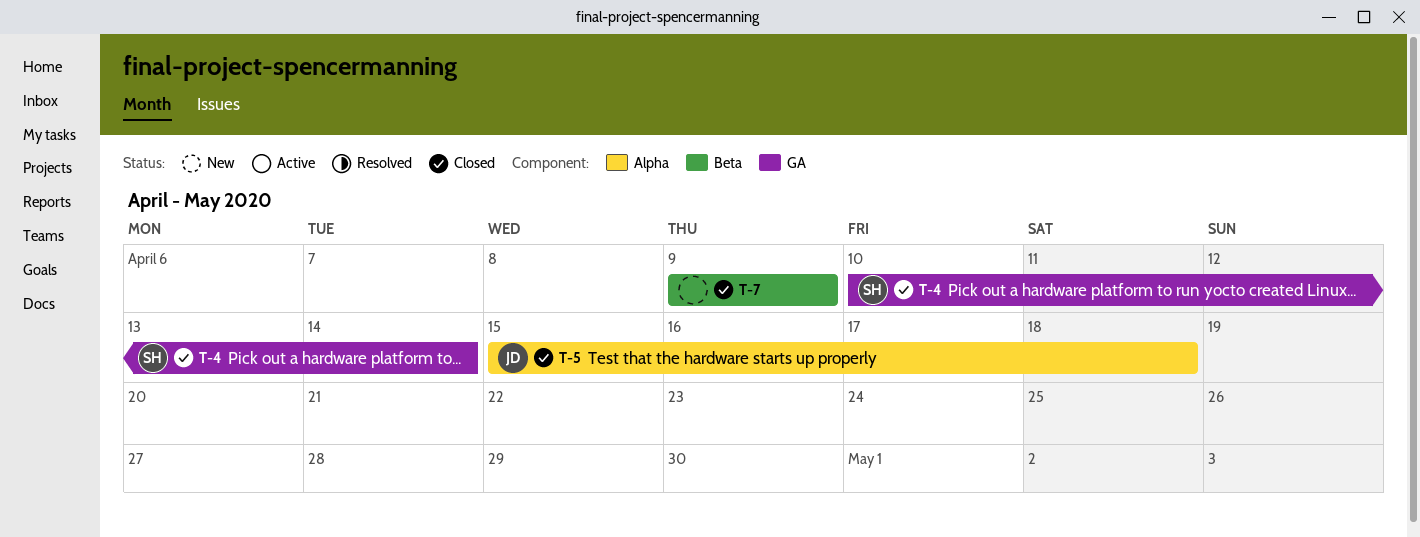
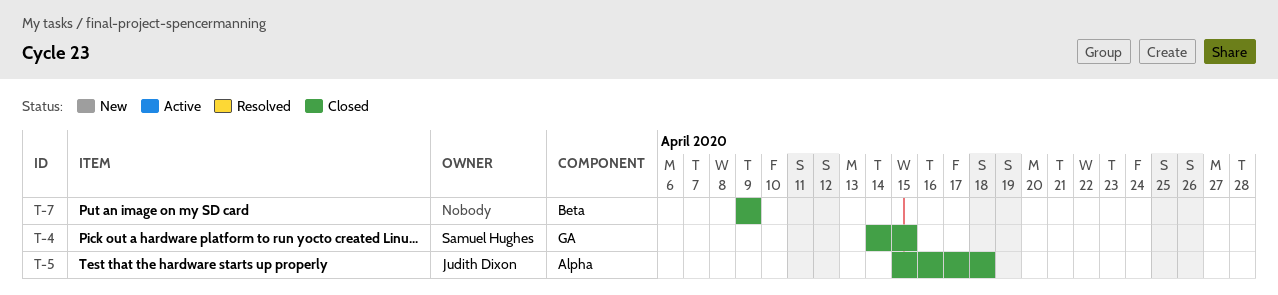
T-4, start: Apr 10 -> Apr 14
T-4, due: Apr 14 -> Apr 15

